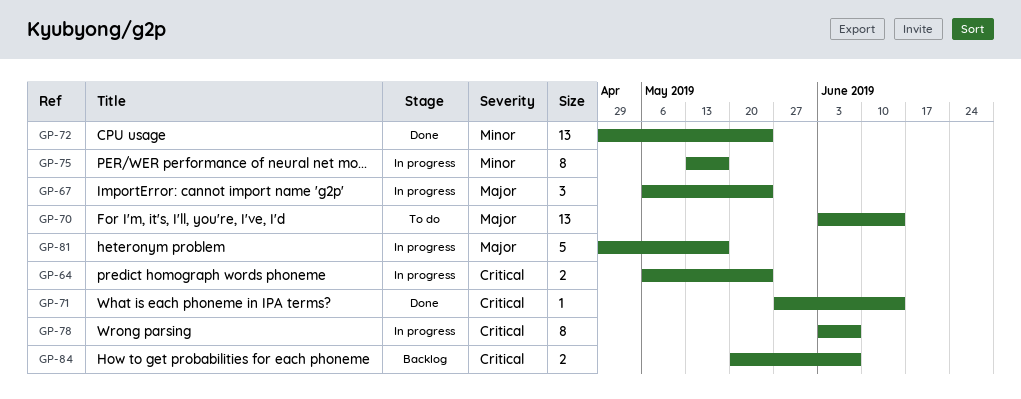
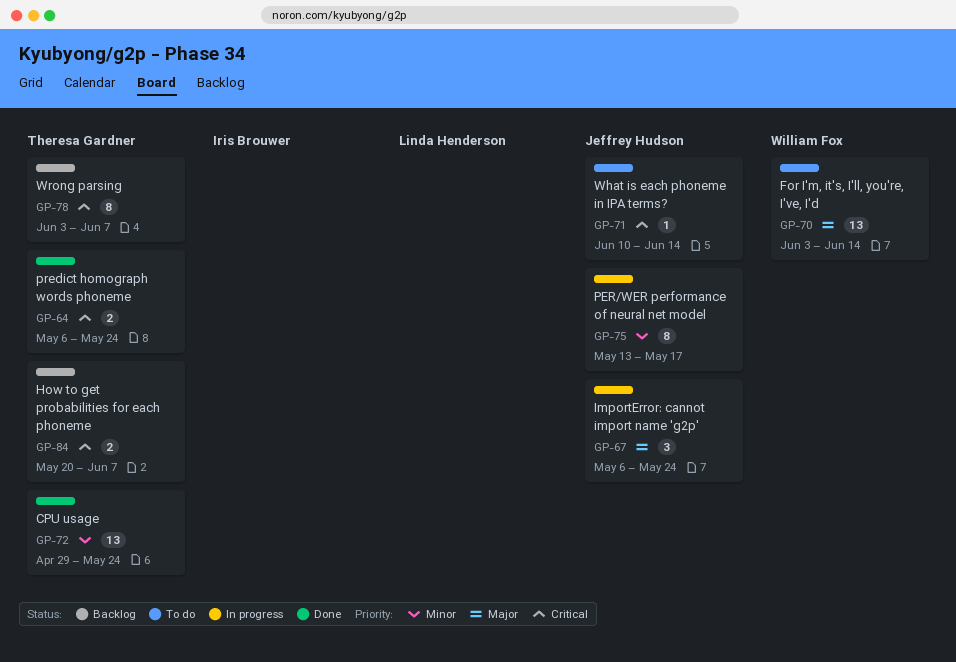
GP-64, status: In progress -> Done
GP-71, status: Done -> To do
GP-71, start: May 27 -> Jun 10
GP-78, status: In progress -> Backlog
GP-81: present -> none

